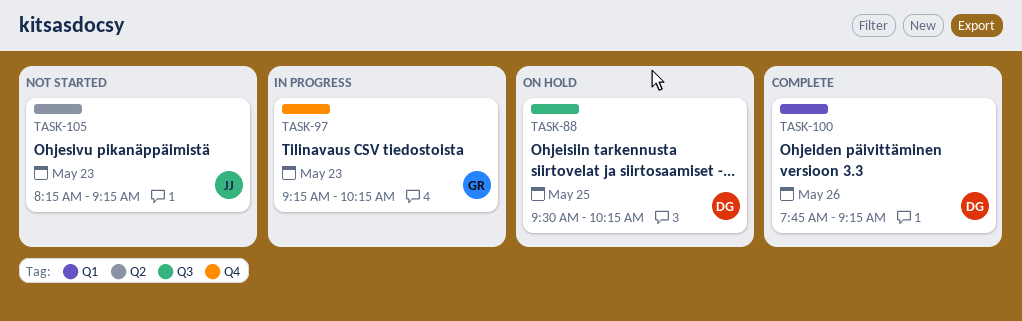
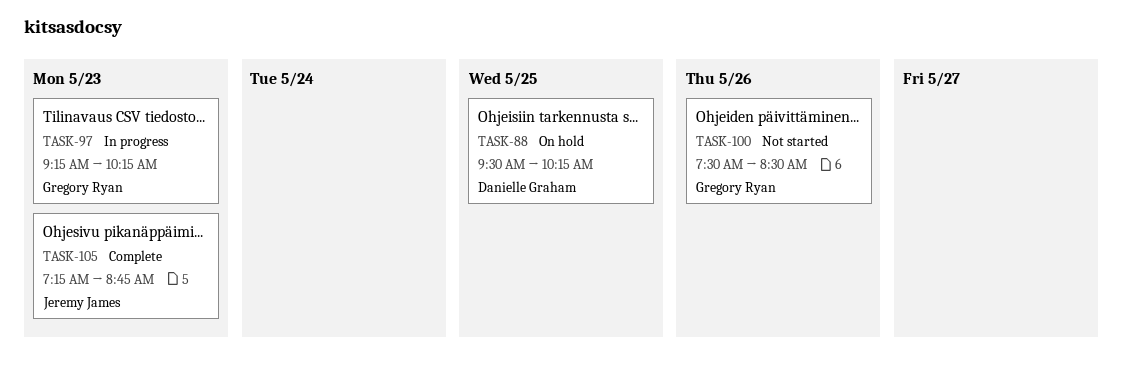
TASK-100, status: Complete -> Not started
TASK-100, owner: Danielle Graham -> Gregory Ryan
TASK-100, begins: 07:45 -> 07:30
TASK-100, ends: 09:15 -> 08:30
TASK-105, status: Not started -> Complete
TASK-105, begins: 08:15 -> 07:15
TASK-105, ends: 09:15 -> 08:45

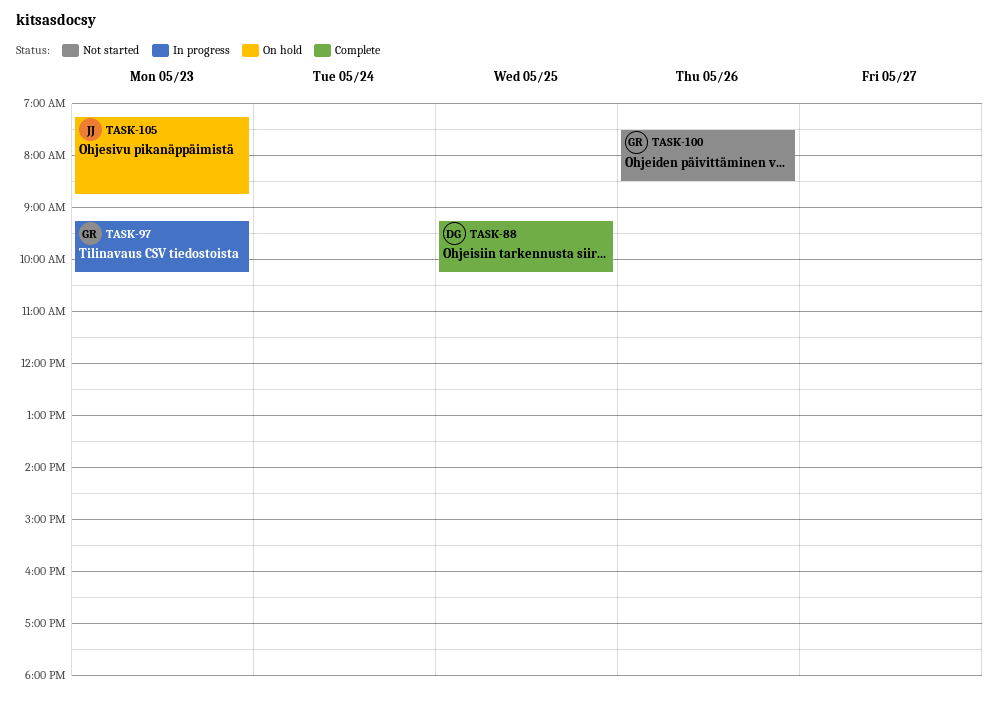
TASK-88, status: On hold -> Complete
TASK-88, begins: 09:30 -> 09:15
TASK-105, status: Complete -> On hold

